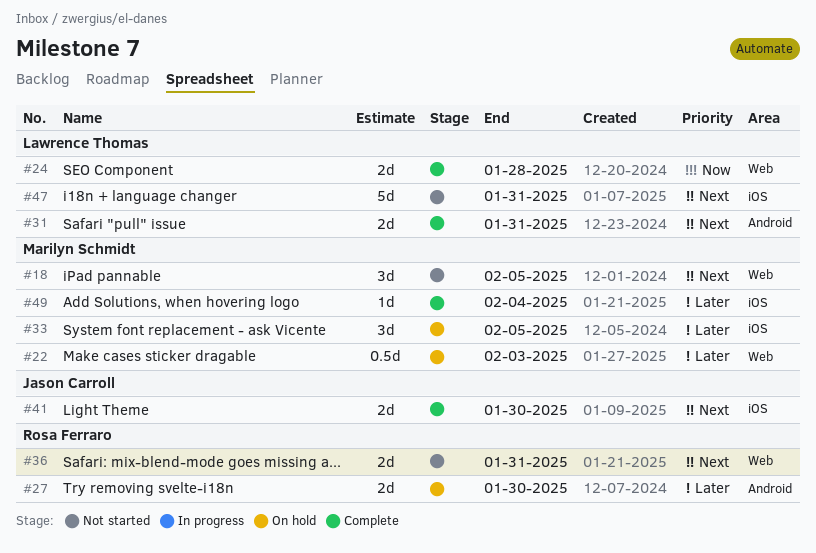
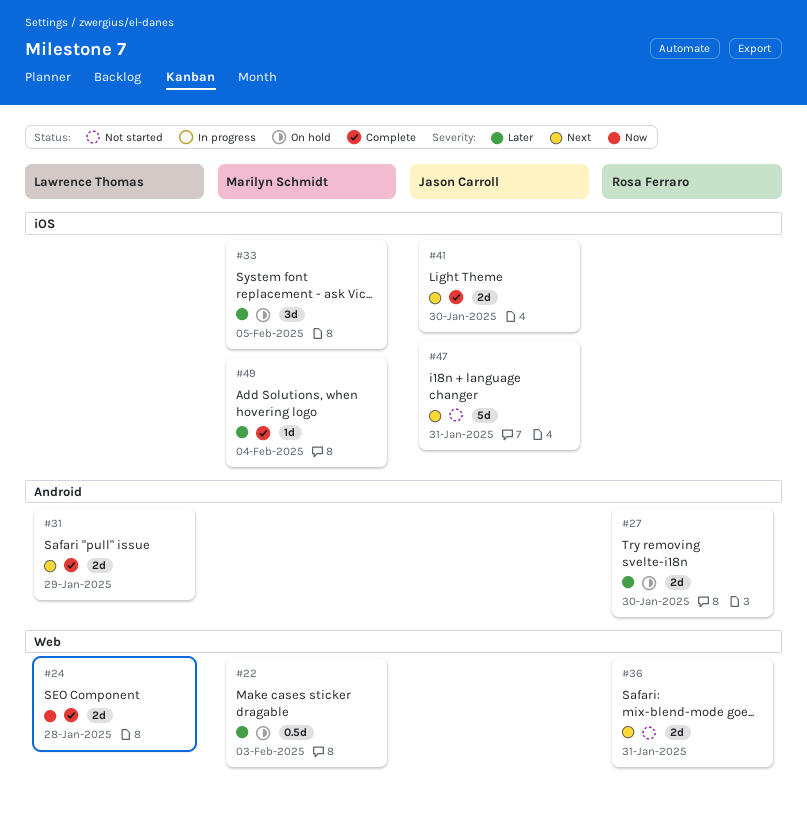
#18: present -> none
#31, due: Jan 31 -> Jan 29
#47, owner: Lawrence Thomas -> Jason Carroll

